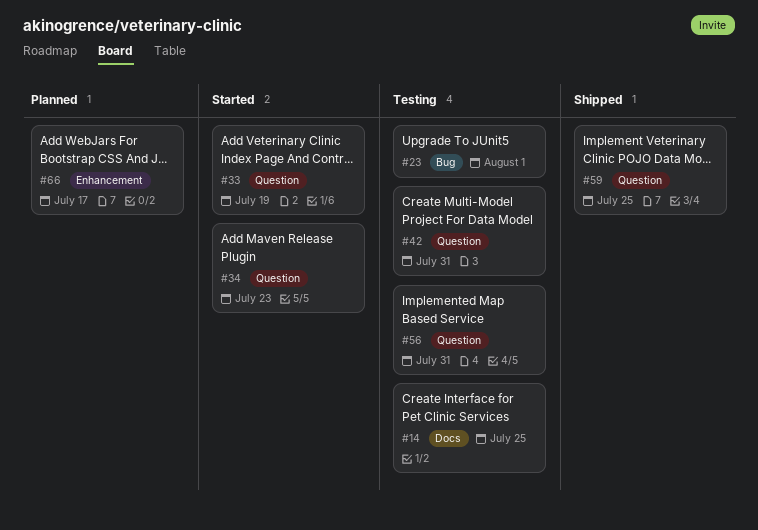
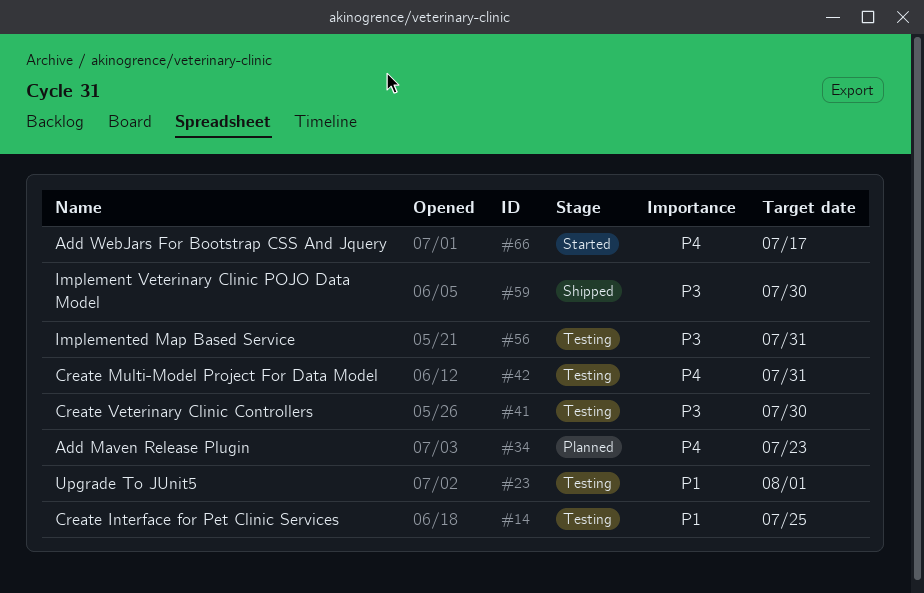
#33: present -> none
#34, status: Started -> Planned
#41: none -> present
#59, due: Jul 25 -> Jul 30
#66, status: Planned -> Started

